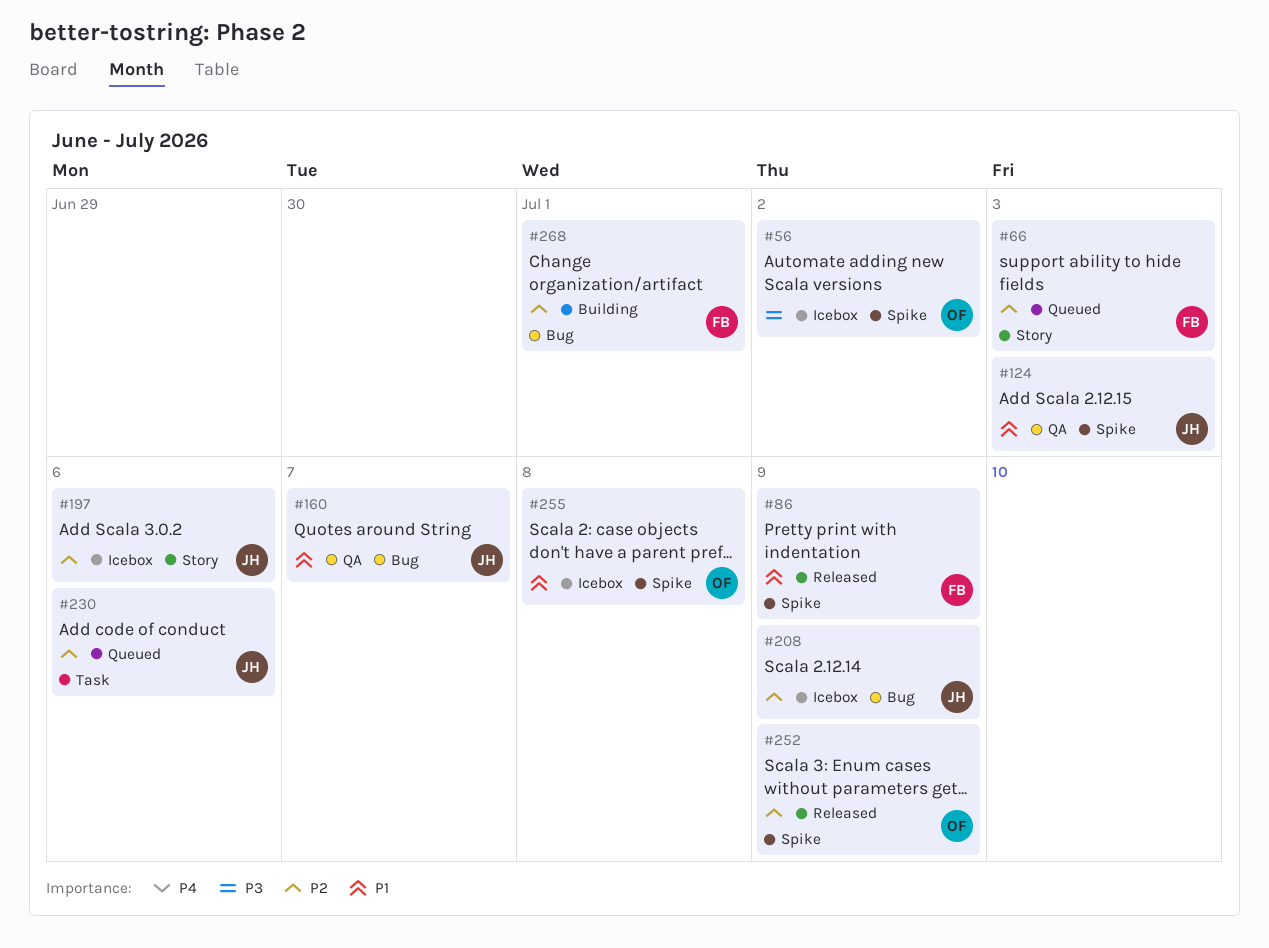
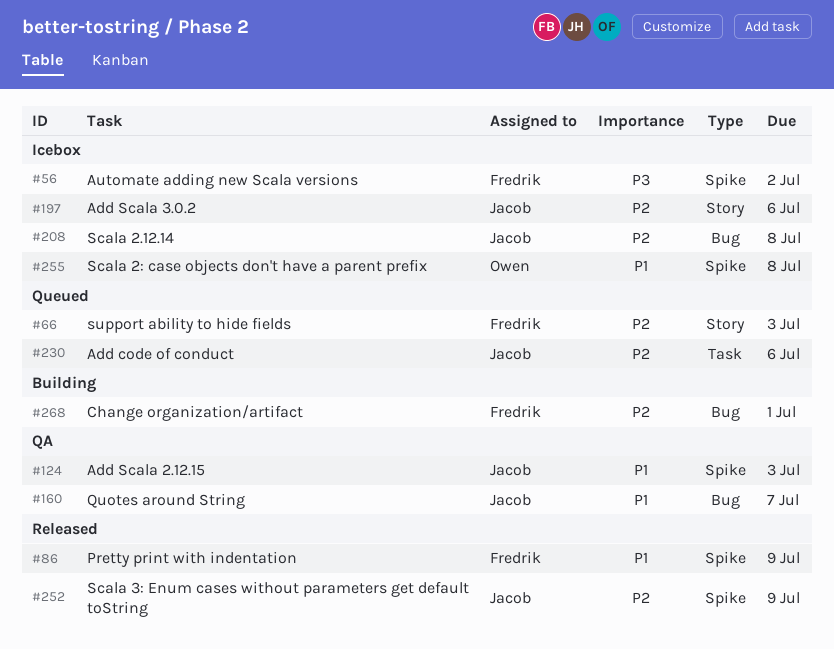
#56, owner: Owen -> Fredrik
#208, due: Jul 9 -> Jul 8
#252, owner: Owen -> Jacob

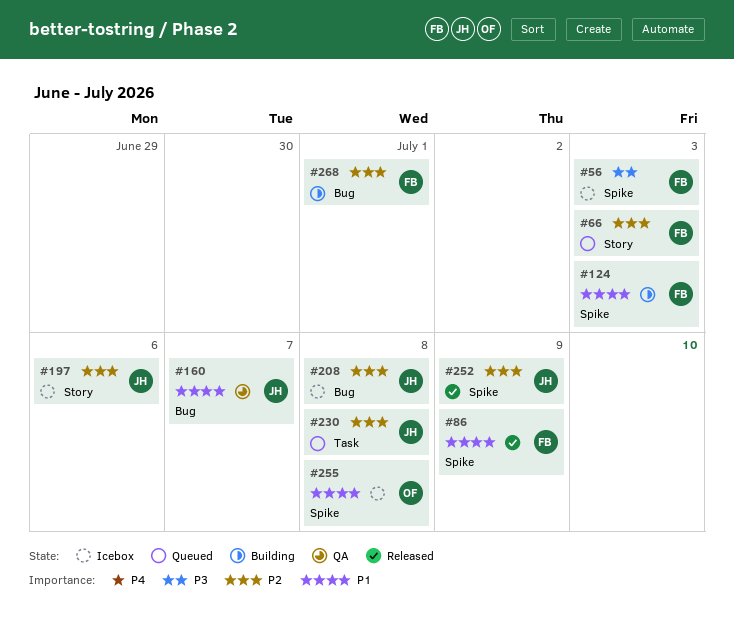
#56, due: Jul 2 -> Jul 3
#124, status: QA -> Building
#124, owner: Jacob -> Fredrik
#230, due: Jul 6 -> Jul 8

